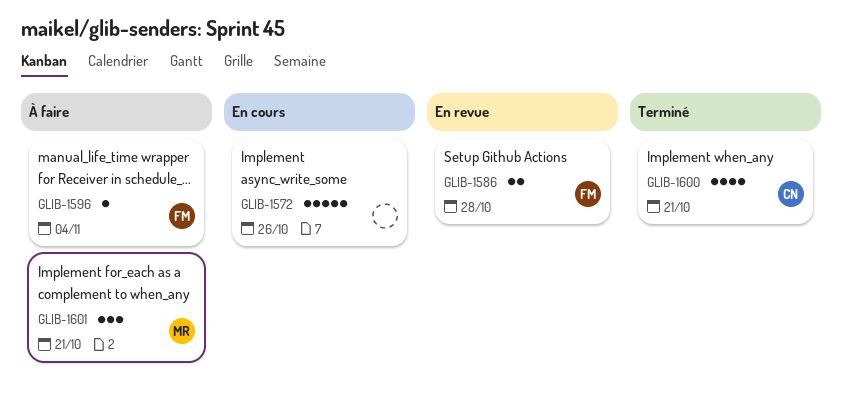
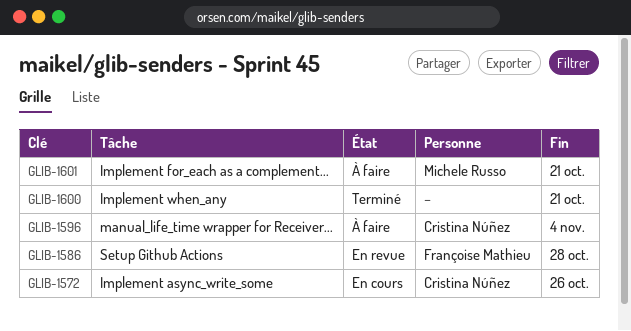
GLIB-1572, owner: none -> Cristina Núñez
GLIB-1596, owner: Françoise Mathieu -> Cristina Núñez
GLIB-1600, owner: Cristina Núñez -> none

